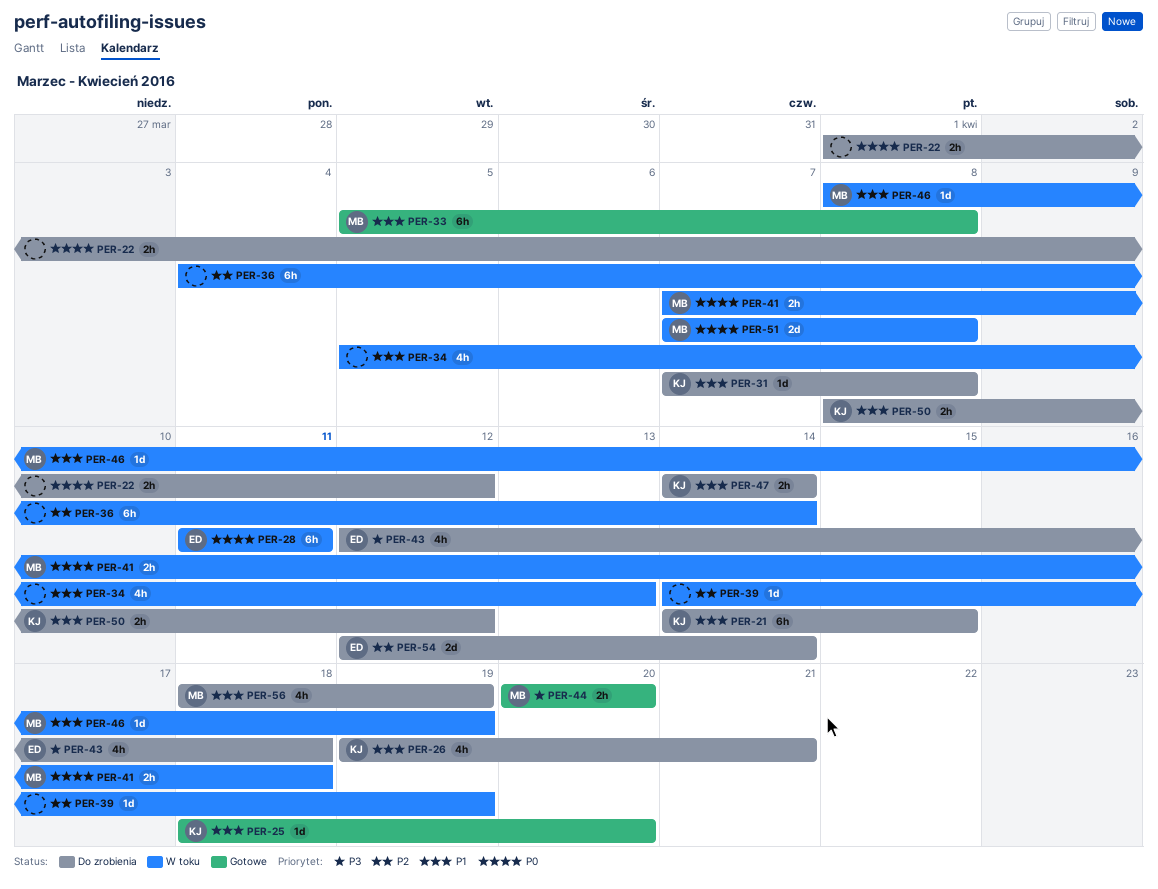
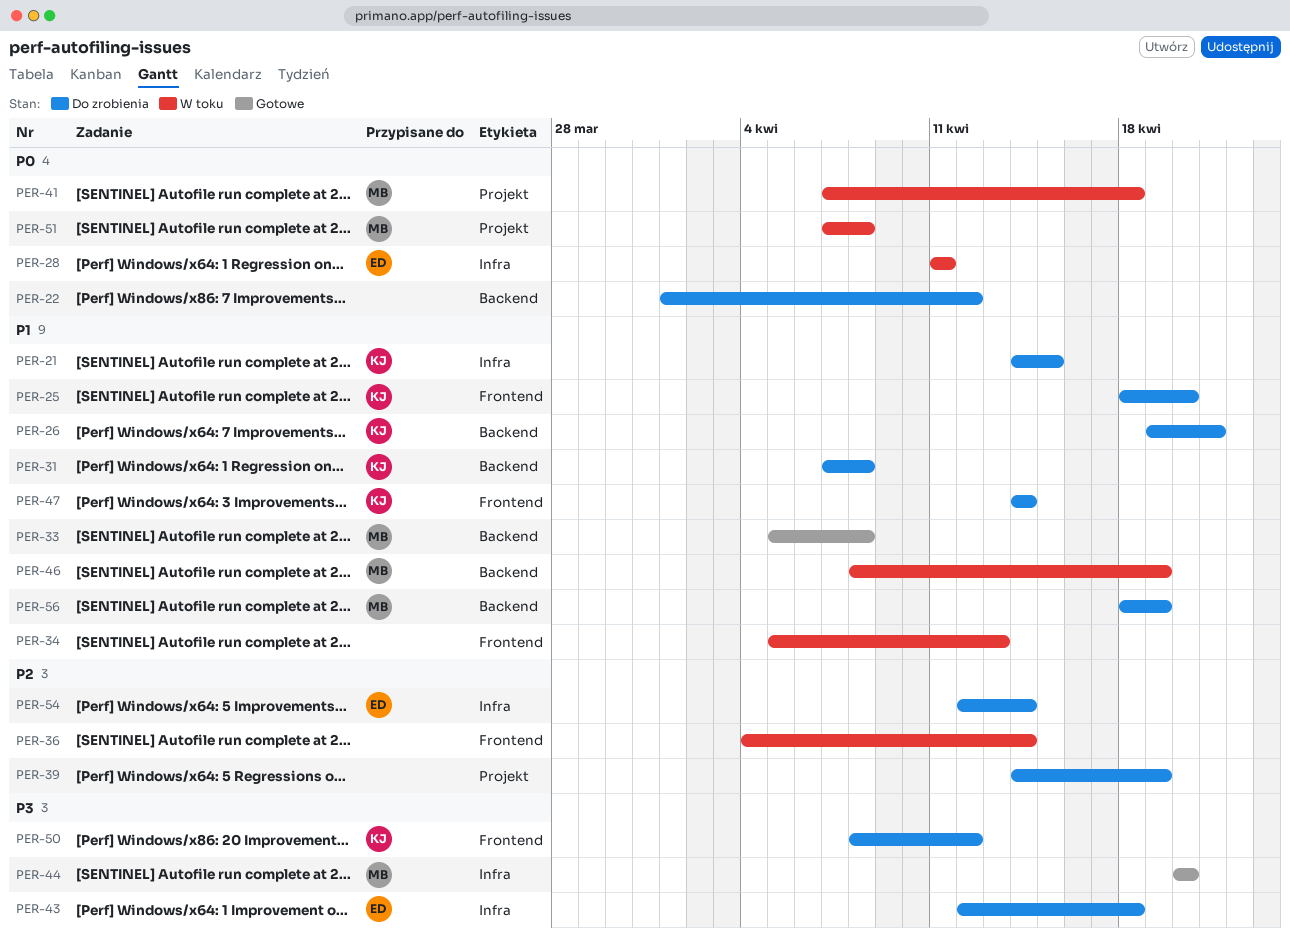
PER-25, status: Gotowe -> Do zrobienia
PER-39, status: W toku -> Do zrobienia
PER-50, priority: P1 -> P3

